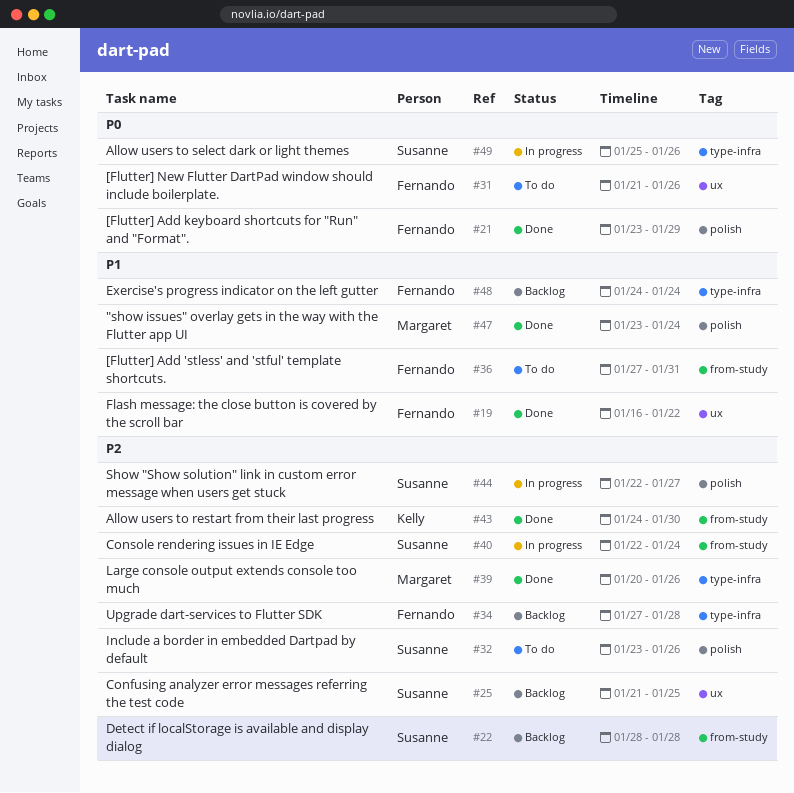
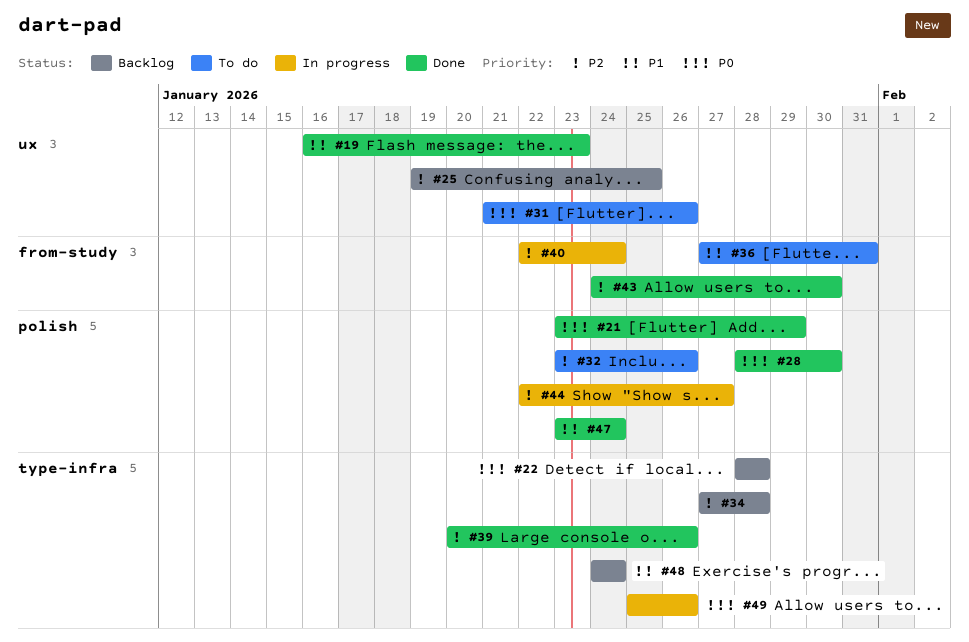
#19, due: Jan 22 -> Jan 23
#22, priority: P2 -> P0
#22, label: from-study -> type-infra
#25, start: Jan 21 -> Jan 19
#28: none -> present

